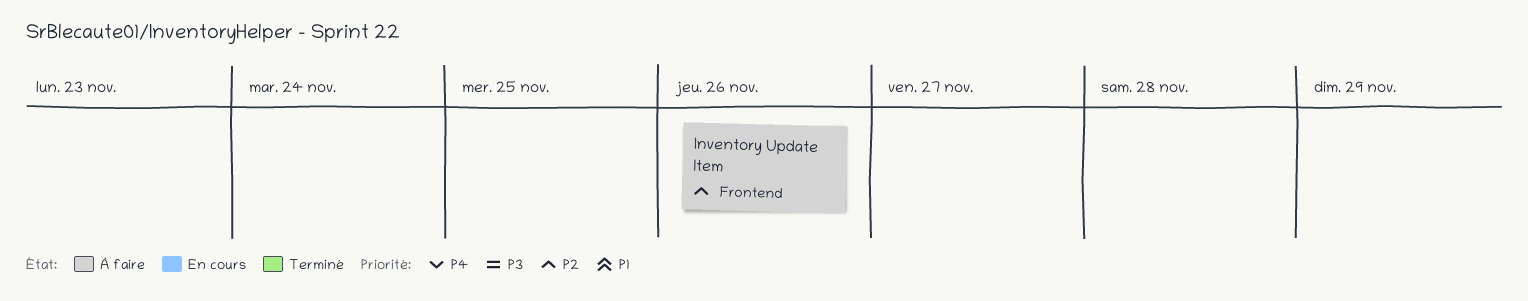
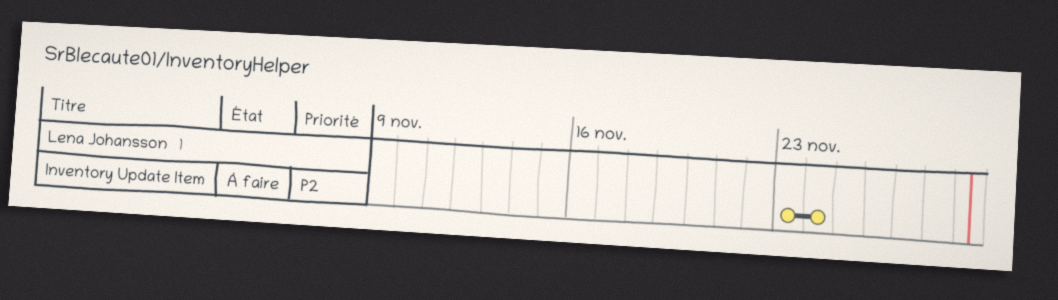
Inventory Update Item, due: Nov 26 -> Nov 24

